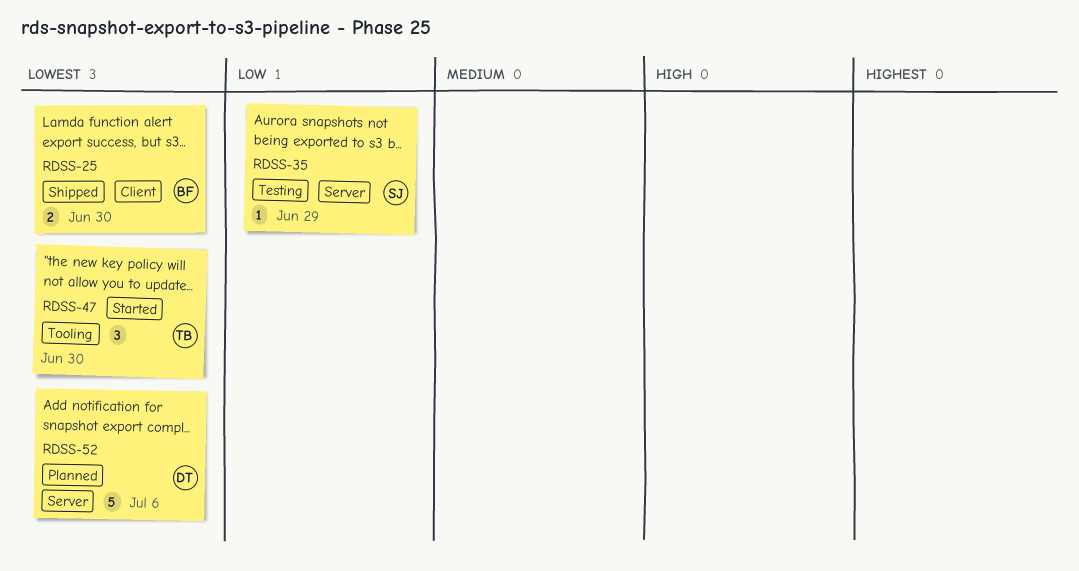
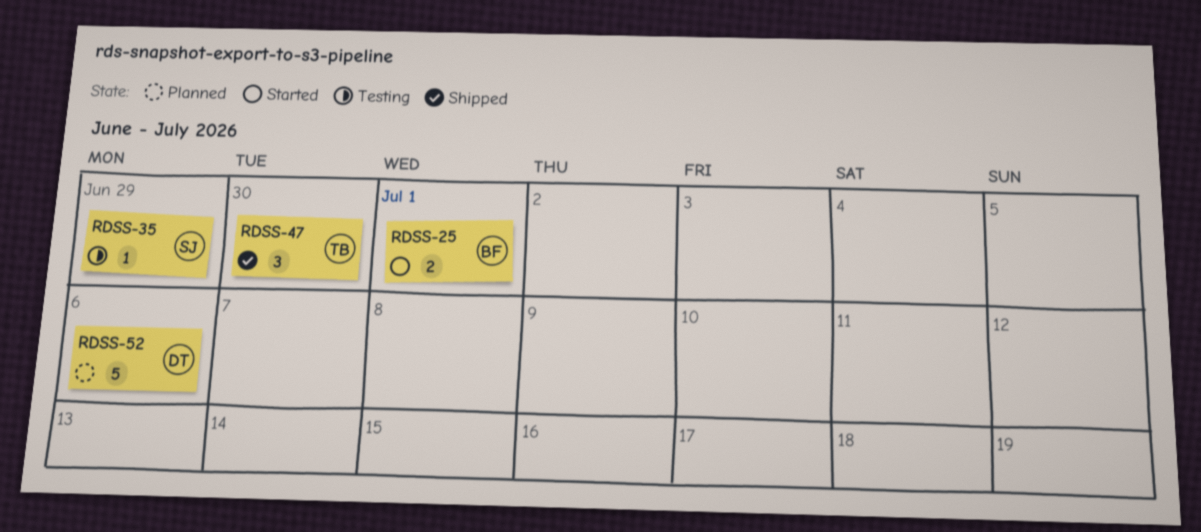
RDSS-25, status: Shipped -> Started
RDSS-25, due: Jun 30 -> Jul 1
RDSS-47, status: Started -> Shipped

